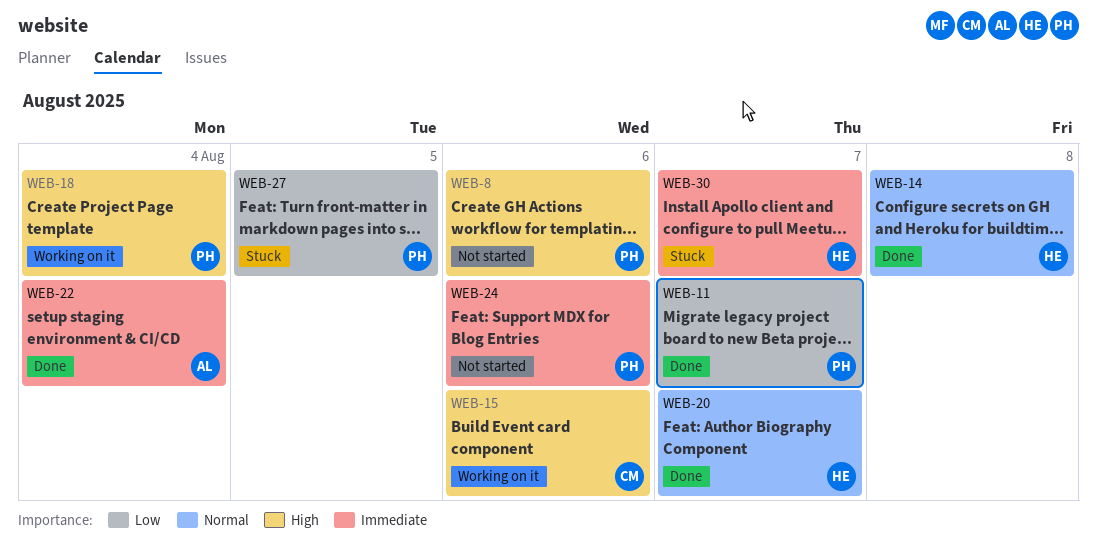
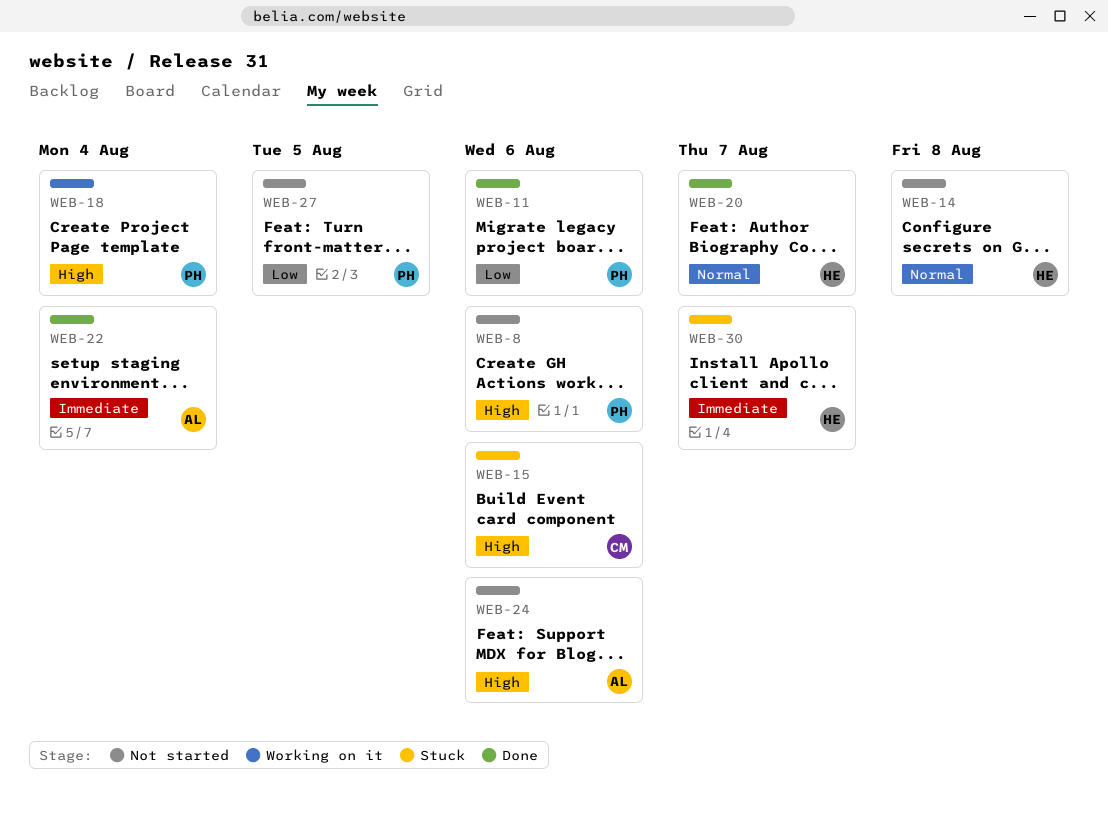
WEB-11, due: Aug 7 -> Aug 6
WEB-14, status: Done -> Not started
WEB-15, status: Working on it -> Stuck
WEB-24, owner: PH -> AL
WEB-24, priority: Immediate -> High
WEB-27, status: Stuck -> Not started

